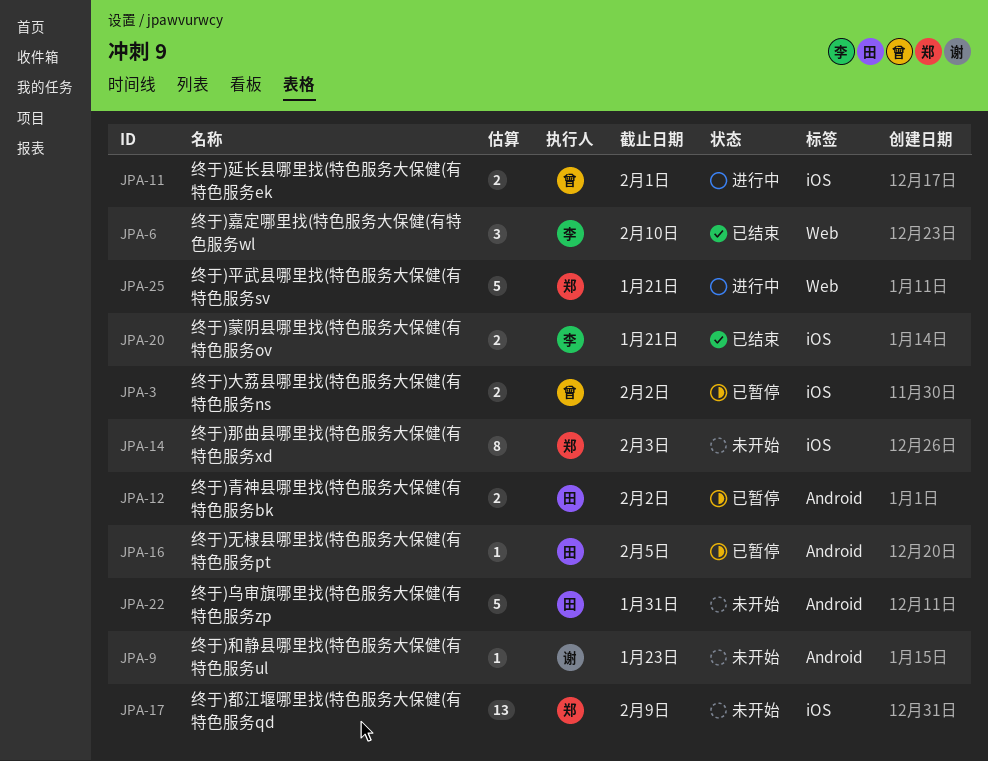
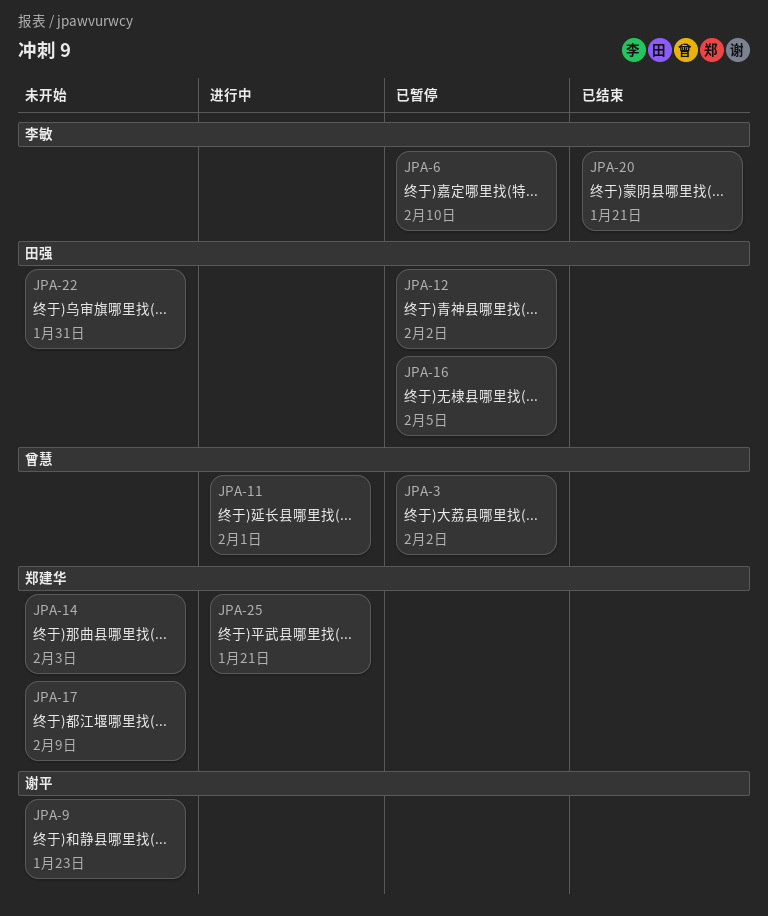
JPA-6, status: 已结束 -> 已暂停

